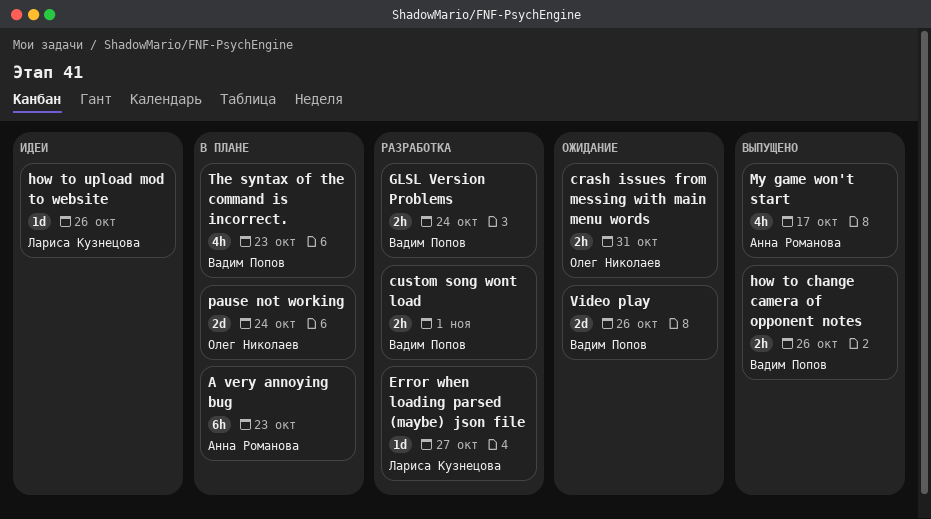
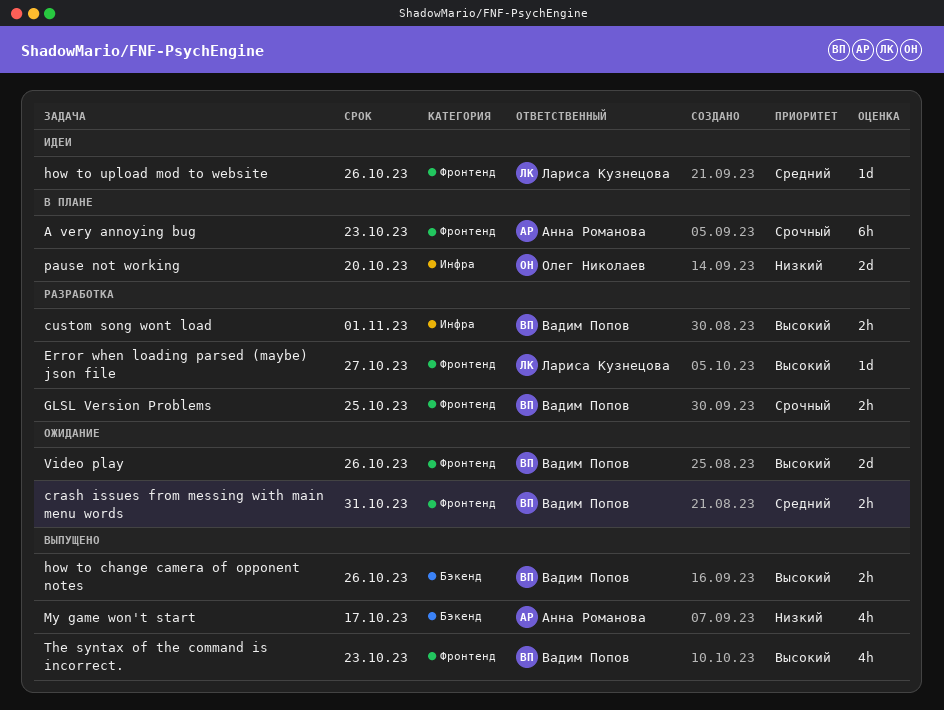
crash issues from messing with main menu words, owner: Олег Николаев -> Вадим Попов
GLSL Version Problems, due: Oct 24 -> Oct 25
pause not working, due: Oct 24 -> Oct 20
The syntax of the command is incorrect., status: В плане -> Выпущено

